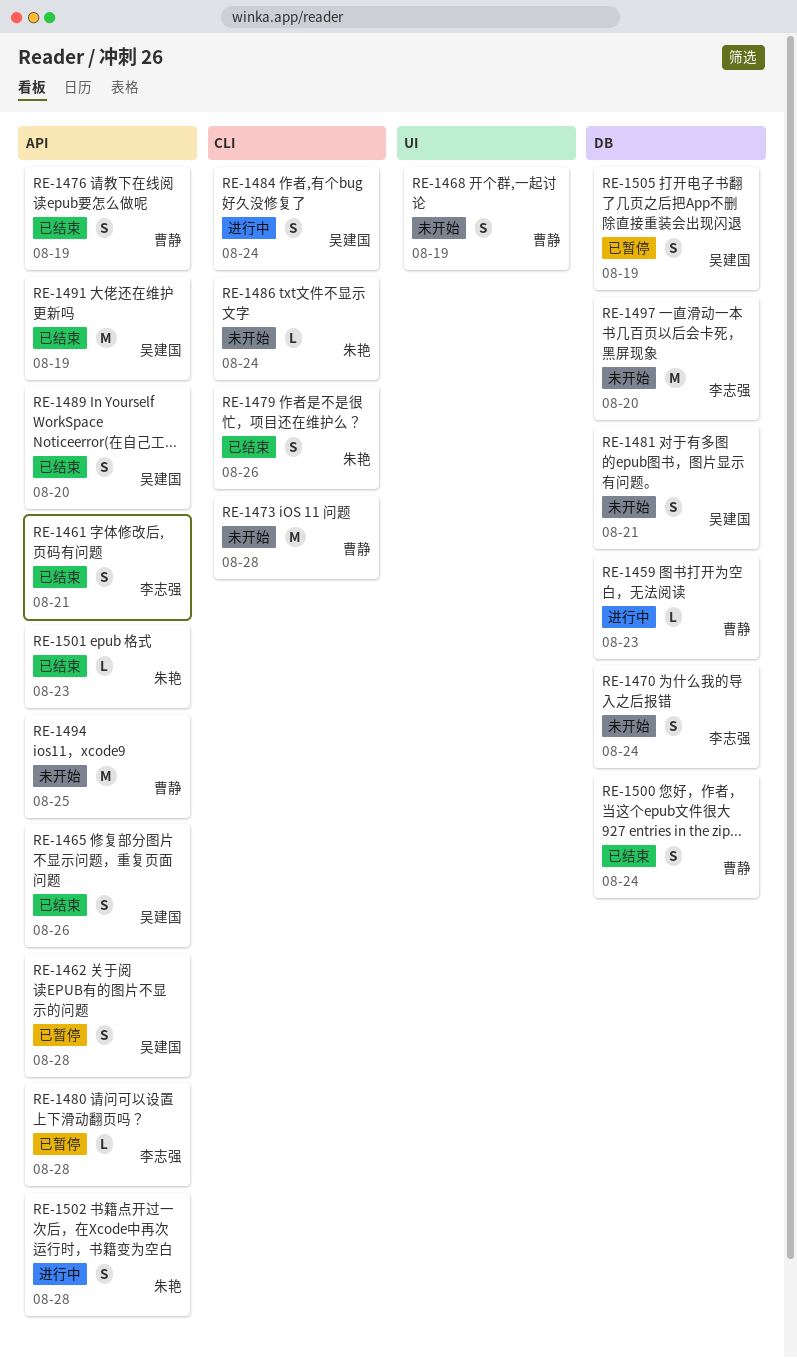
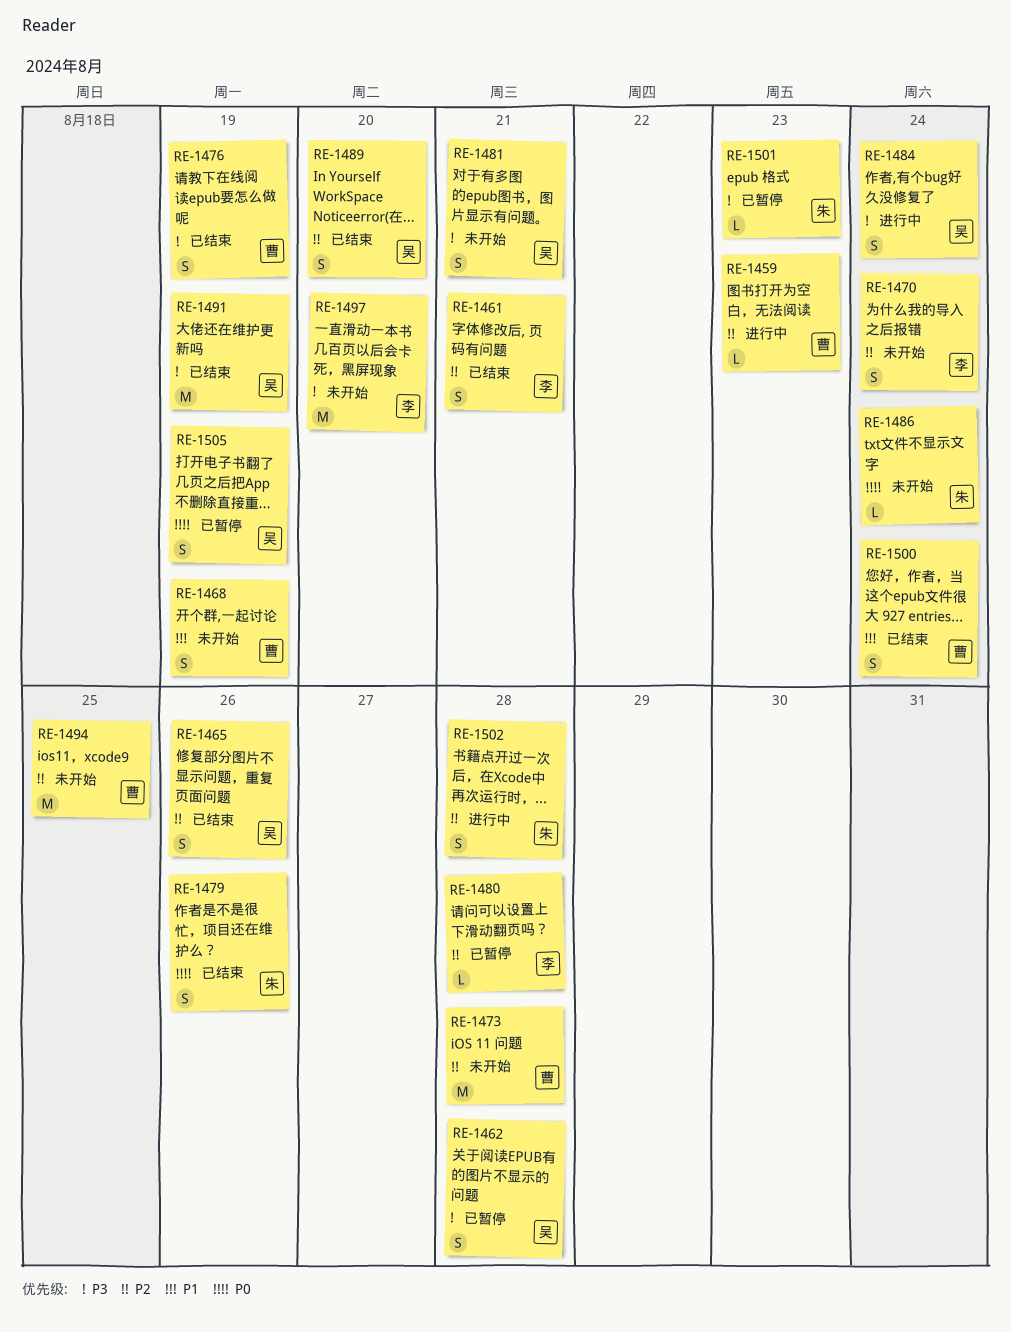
RE-1501, status: 已结束 -> 已暂停

